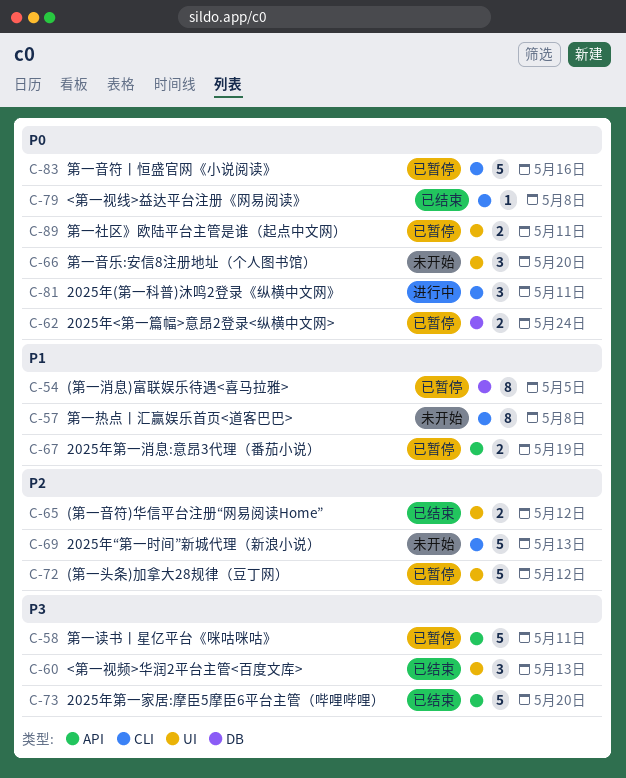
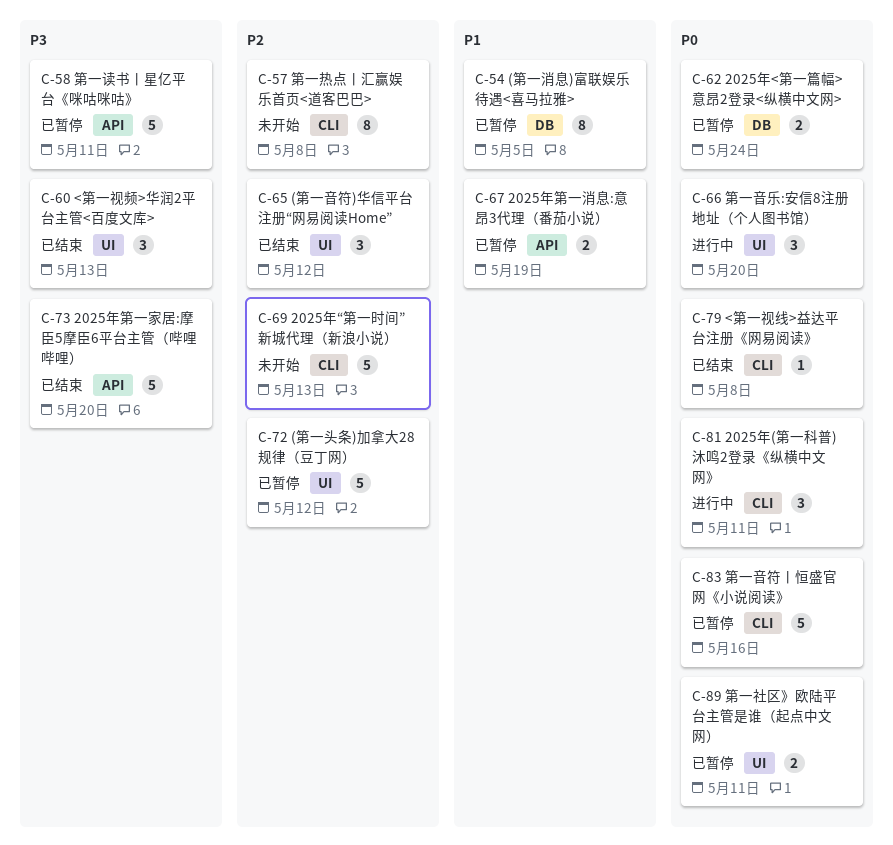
C-57, priority: P1 -> P2
C-65, estimate: 2 -> 3
C-66, status: 未开始 -> 进行中

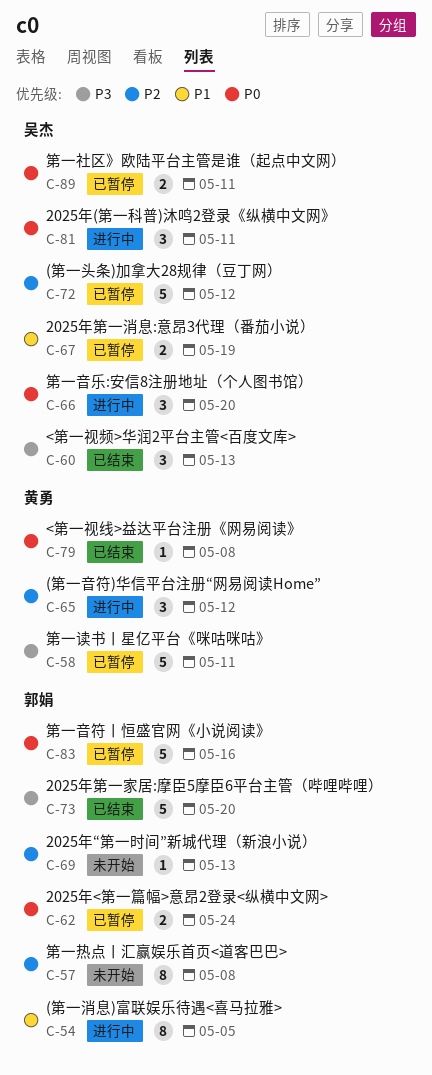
C-54, status: 已暂停 -> 进行中
C-65, status: 已结束 -> 进行中
C-69, estimate: 5 -> 1

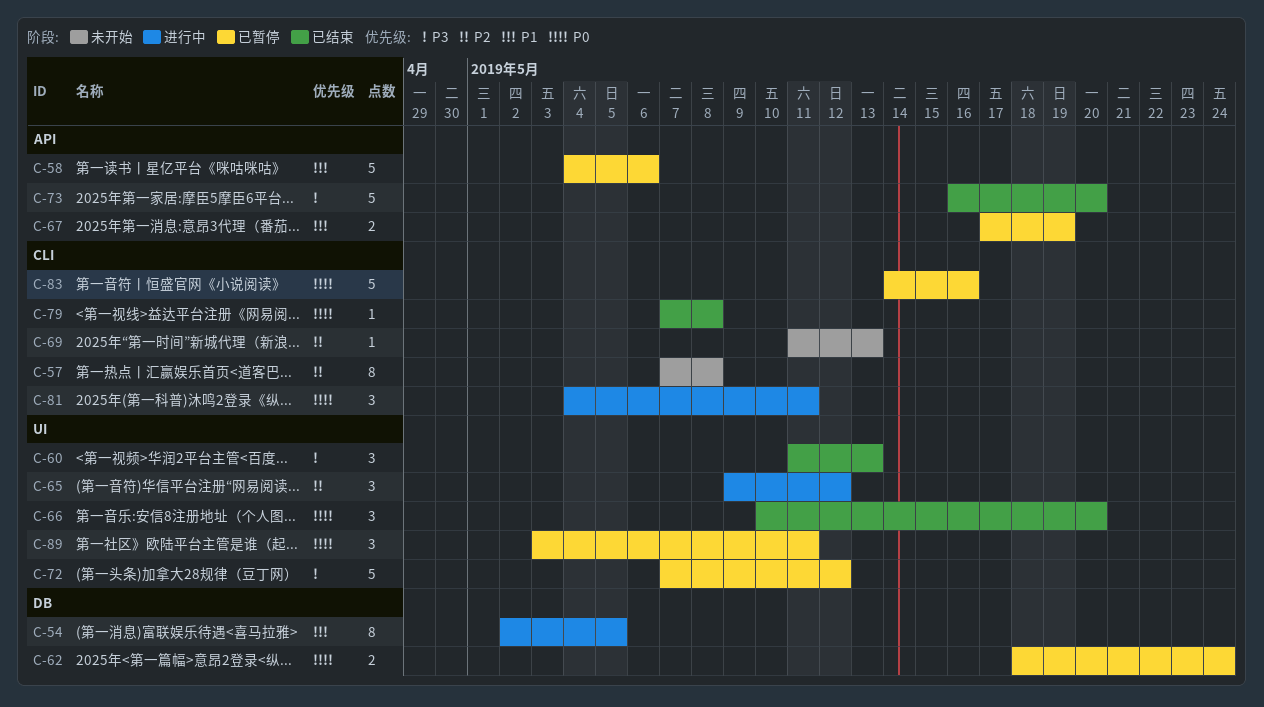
C-58, priority: P3 -> P1
C-58, due: May 11 -> May 6
C-66, status: 进行中 -> 已结束
C-72, priority: P2 -> P3
C-89, estimate: 2 -> 3

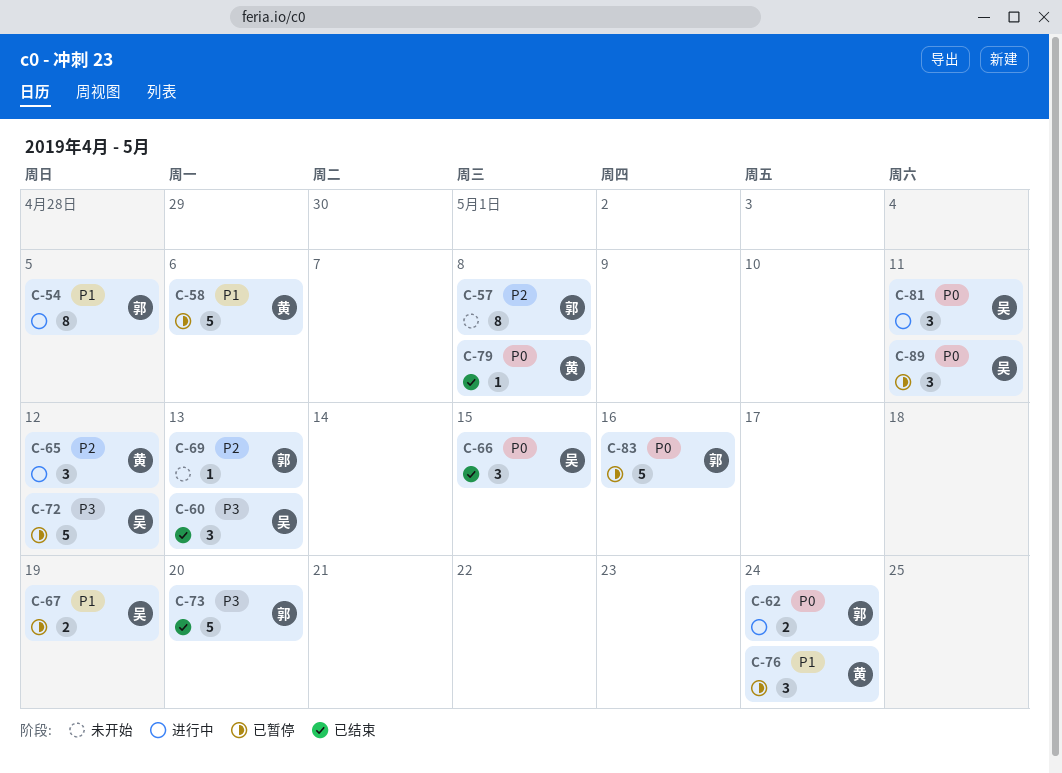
C-62, status: 已暂停 -> 进行中
C-66, due: May 20 -> May 15
C-76: none -> present

